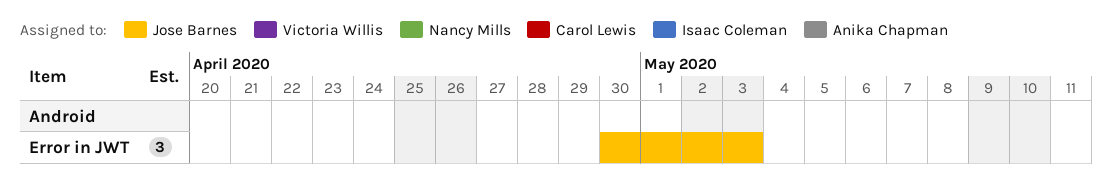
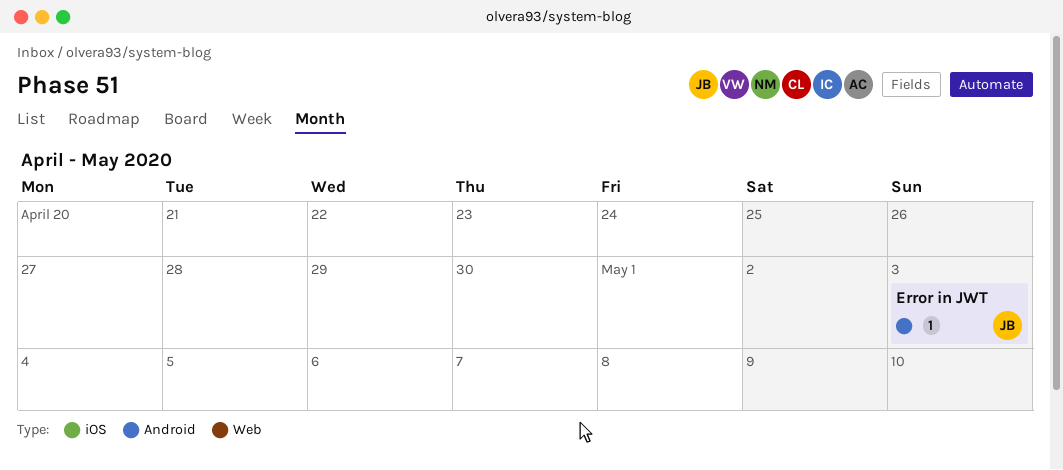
Error in JWT, estimate: 3 -> 1

